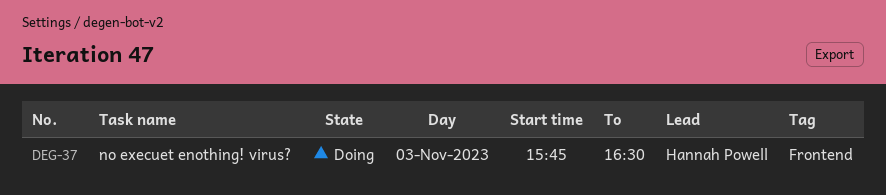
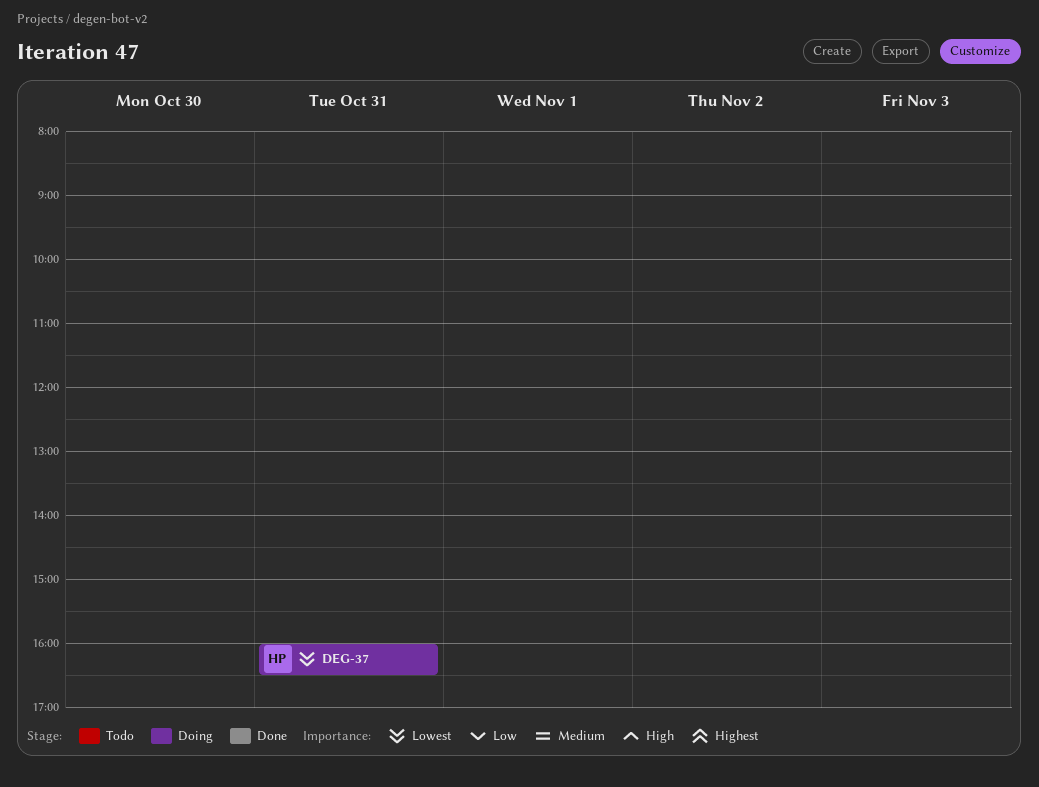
DEG-37, day: Nov 3 -> Oct 31
DEG-37, begins: 15:45 -> 16:00

